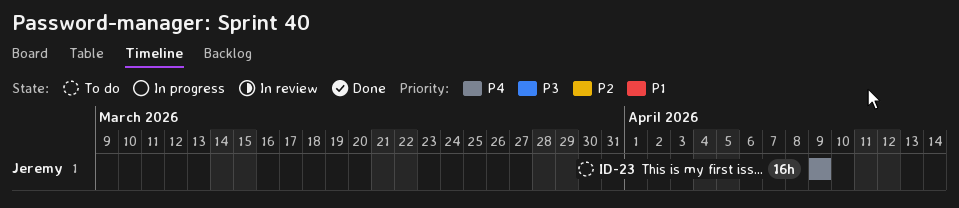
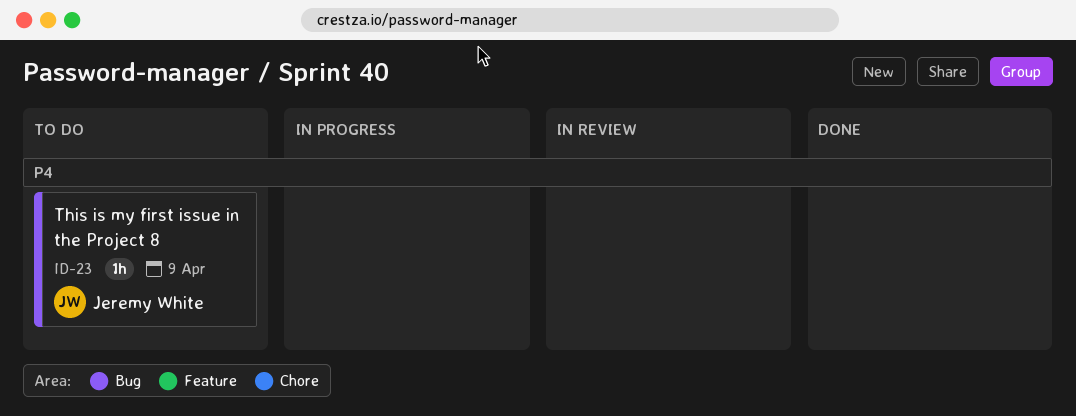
ID-23, estimate: 16h -> 1h

